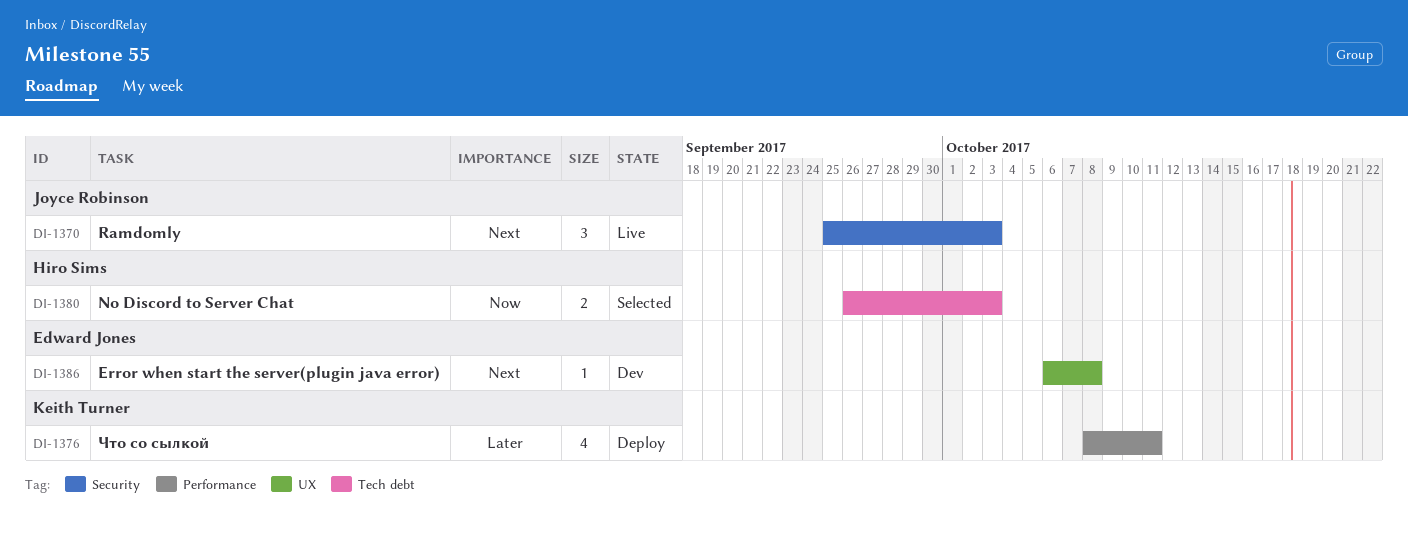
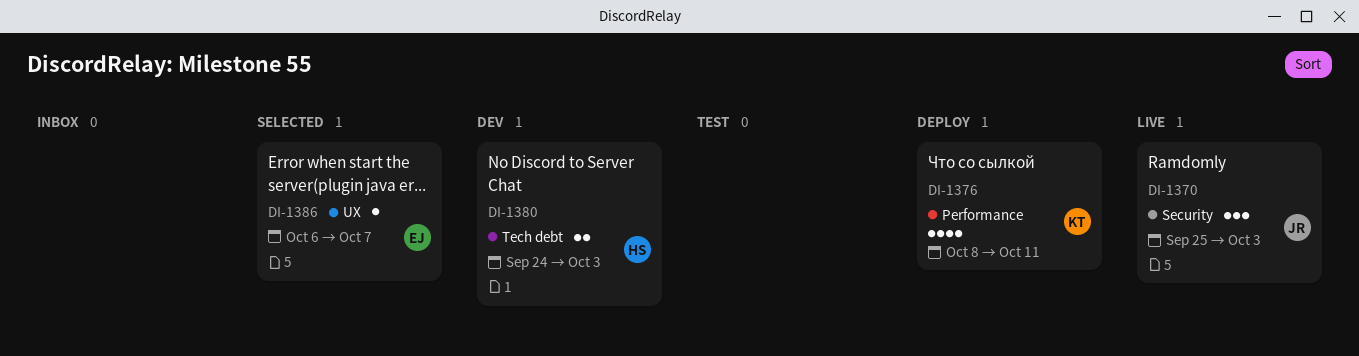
DI-1380, status: Selected -> Dev
DI-1380, start: Sep 26 -> Sep 24
DI-1386, status: Dev -> Selected
DI-1386, due: Oct 8 -> Oct 7

